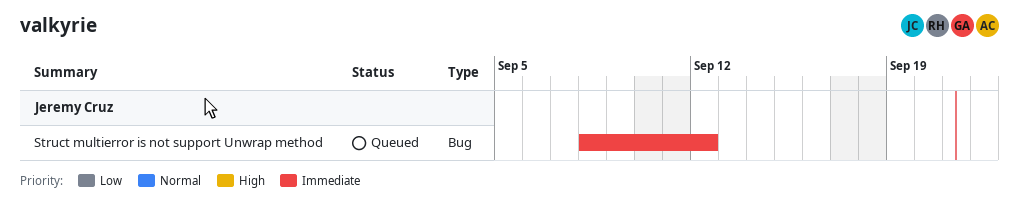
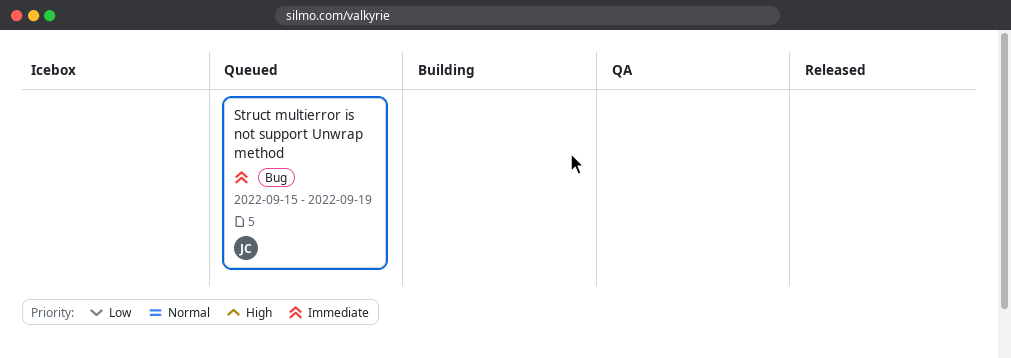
Struct multierror is not support Unwrap method, start: Sep 8 -> Sep 15
Struct multierror is not support Unwrap method, due: Sep 12 -> Sep 19

